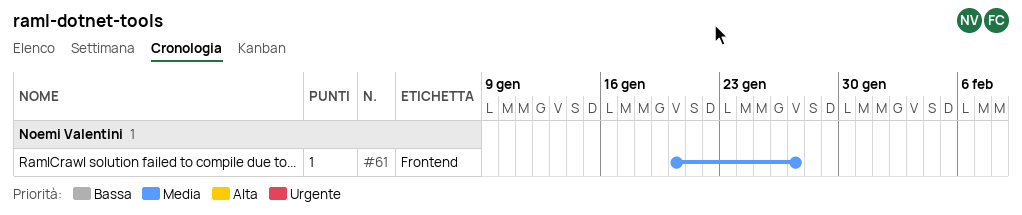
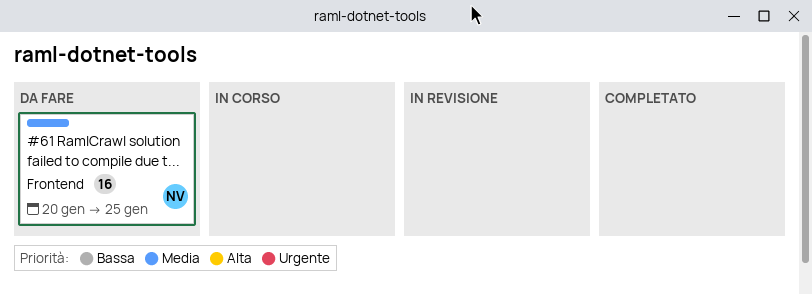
#61, estimate: 1 -> 16
#61, due: Jan 27 -> Jan 25

